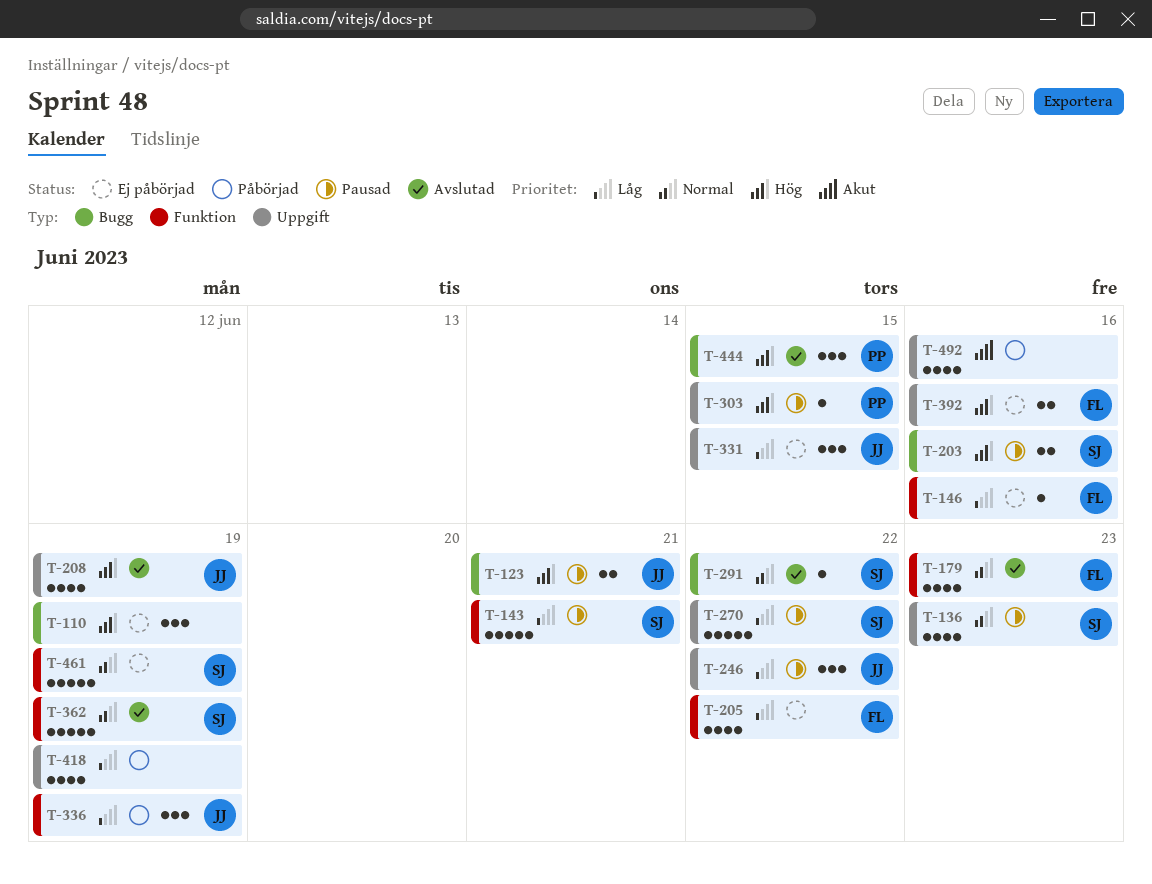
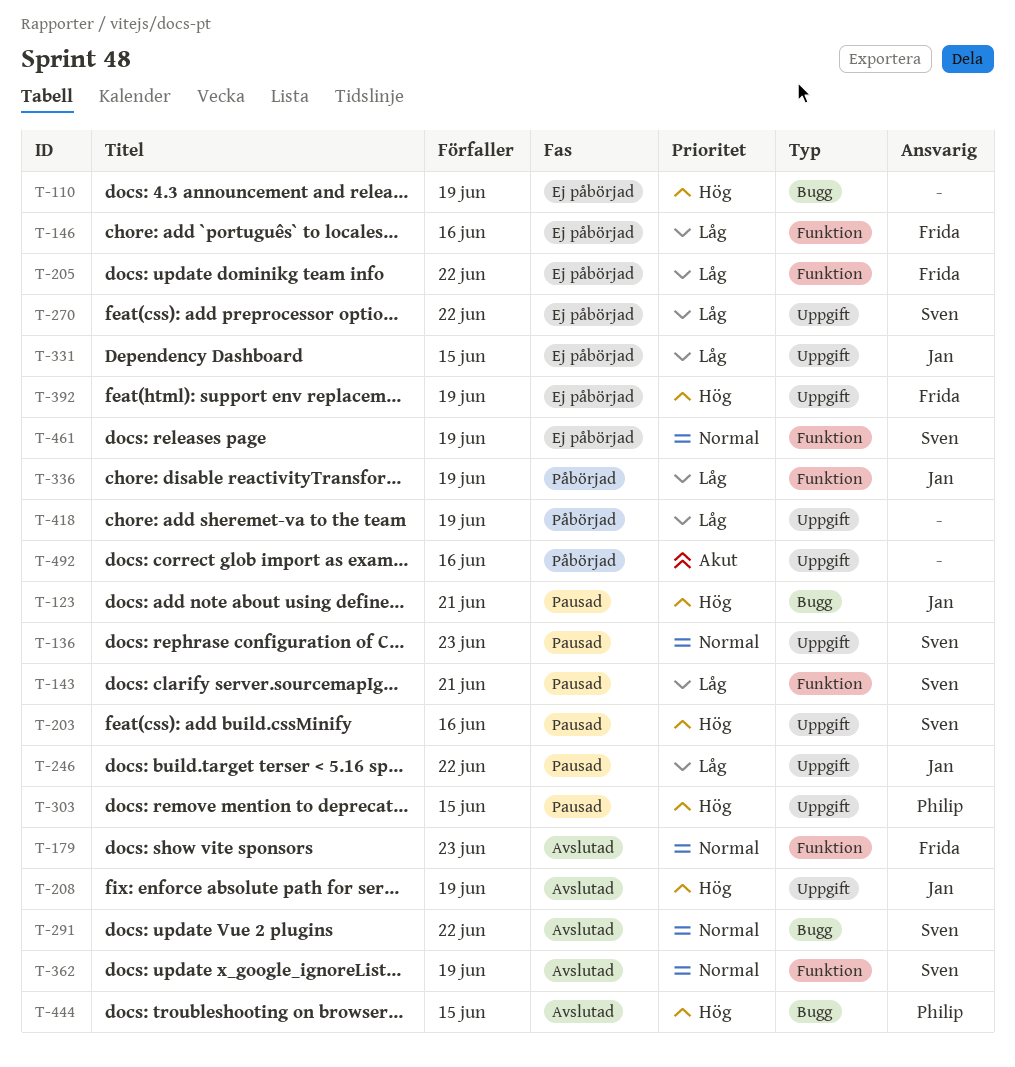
T-203, label: Bugg -> Uppgift
T-270, status: Pausad -> Ej påbörjad
T-392, due: Jun 16 -> Jun 19

